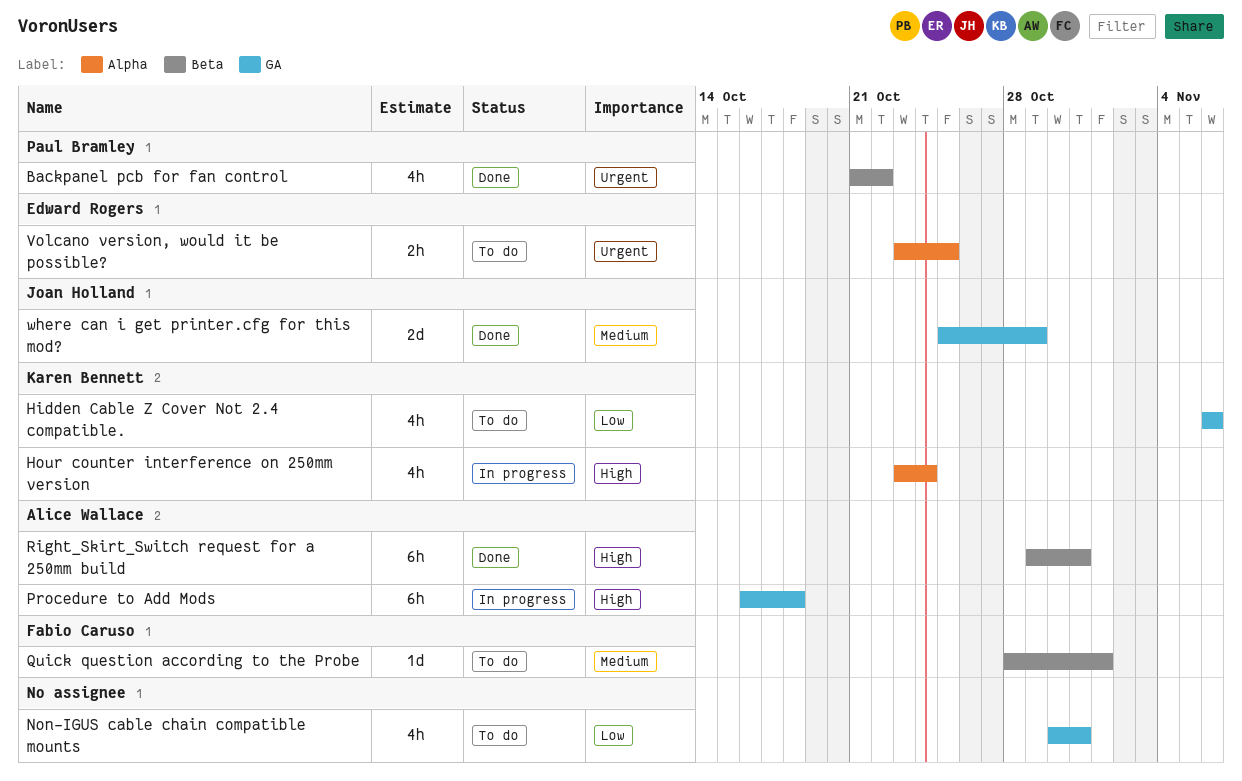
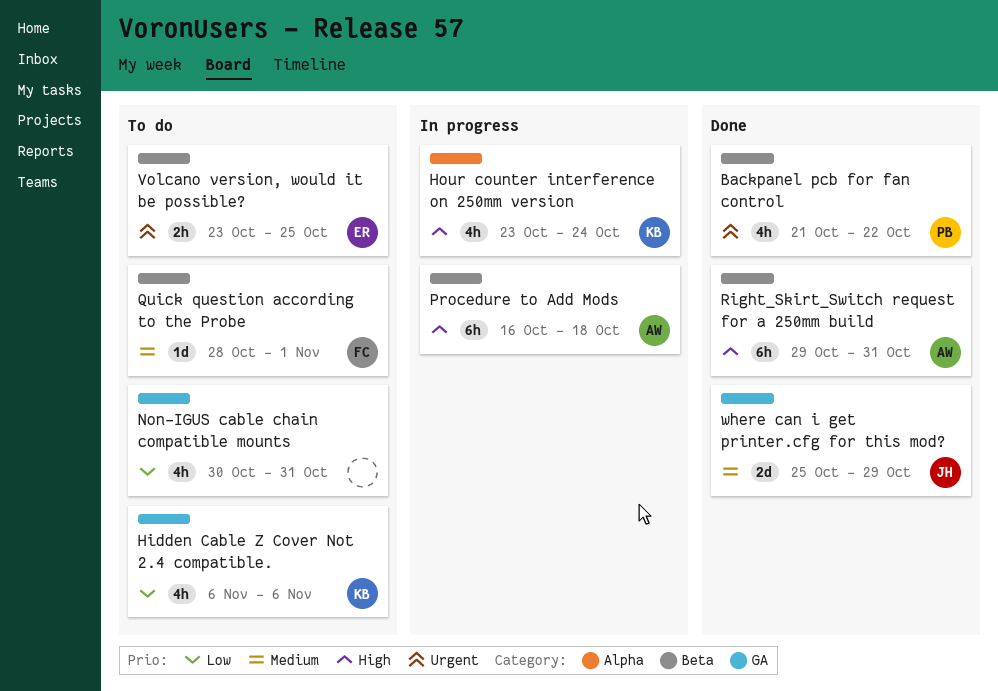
Procedure to Add Mods, label: GA -> Beta
Volcano version, would it be possible?, label: Alpha -> Beta

